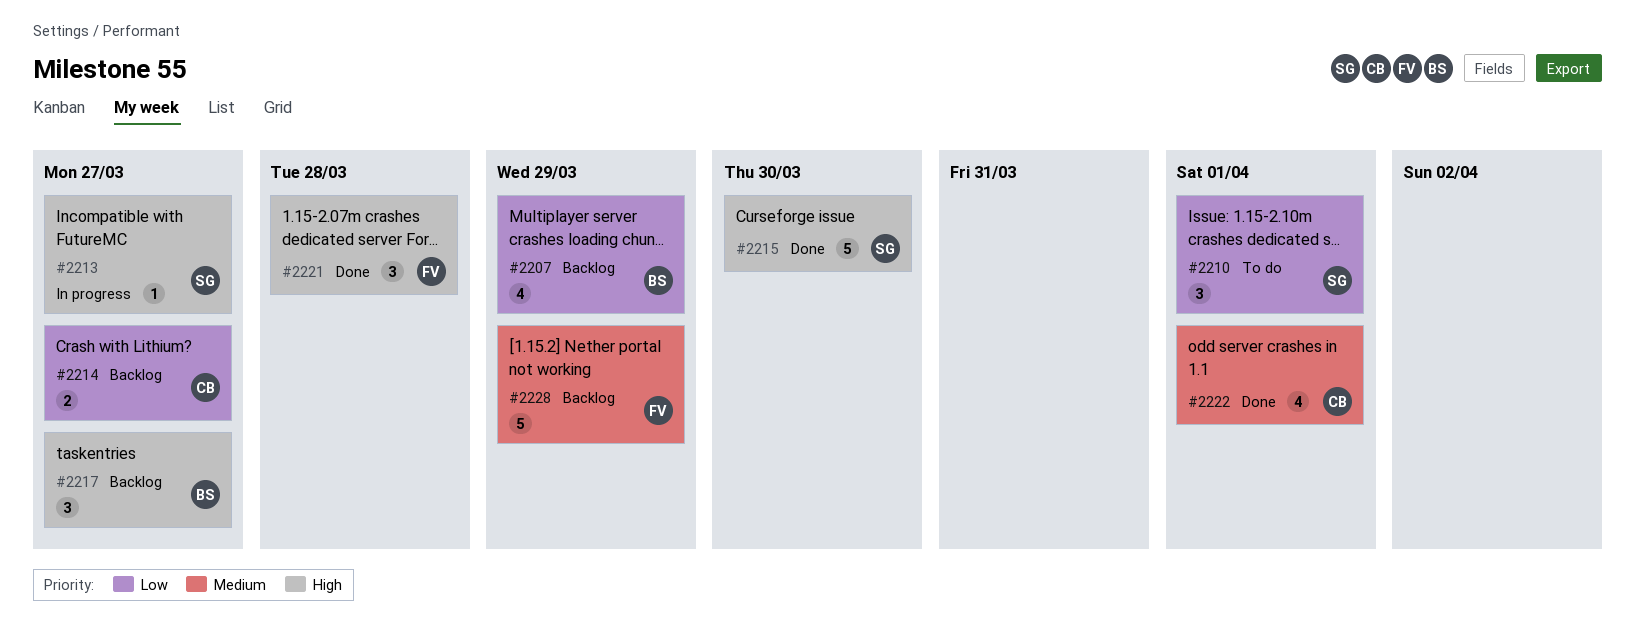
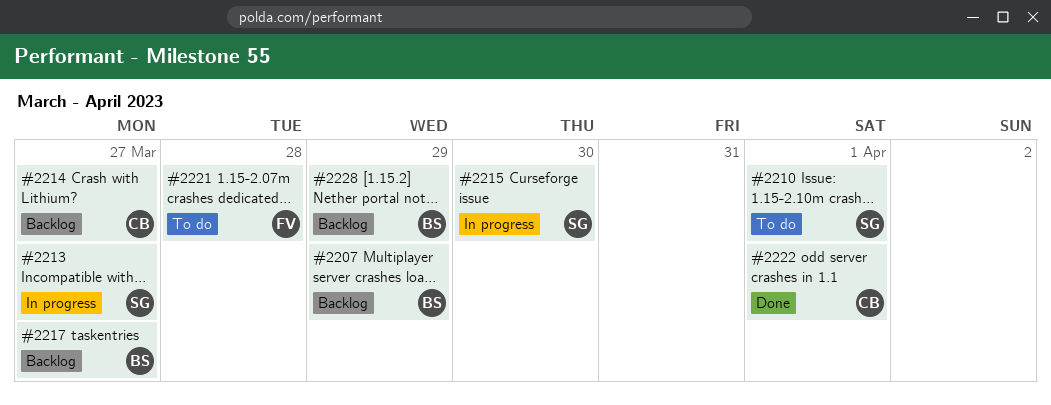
#2215, status: Done -> In progress
#2221, status: Done -> To do
#2228, owner: FV -> BS

